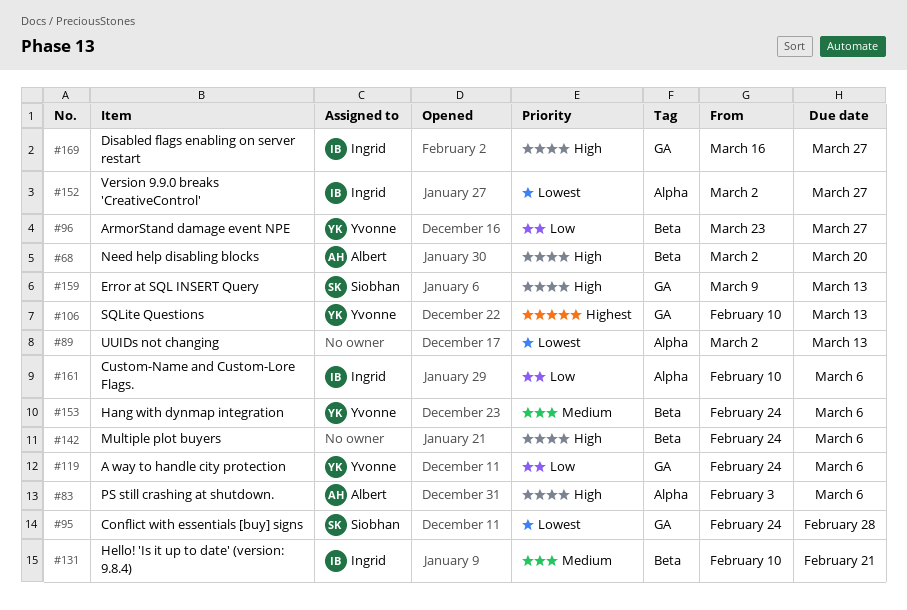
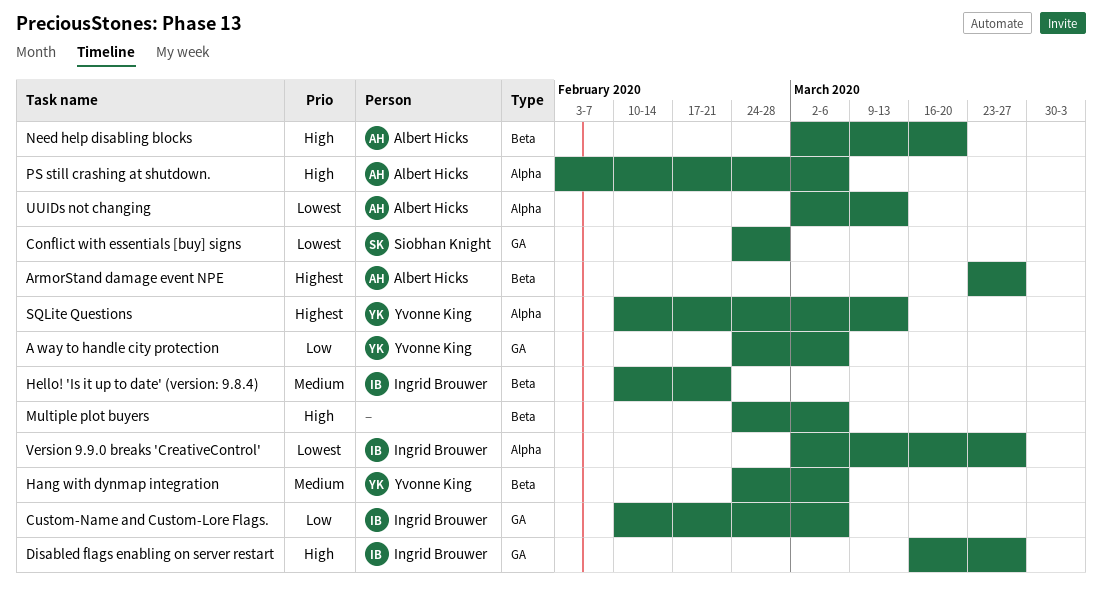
ArmorStand damage event NPE, owner: Yvonne King -> Albert Hicks
ArmorStand damage event NPE, priority: Low -> Highest
Custom-Name and Custom-Lore Flags., label: Alpha -> GA
Error at SQL INSERT Query: present -> none
SQLite Questions, label: GA -> Alpha
UUIDs not changing, owner: none -> Albert Hicks

